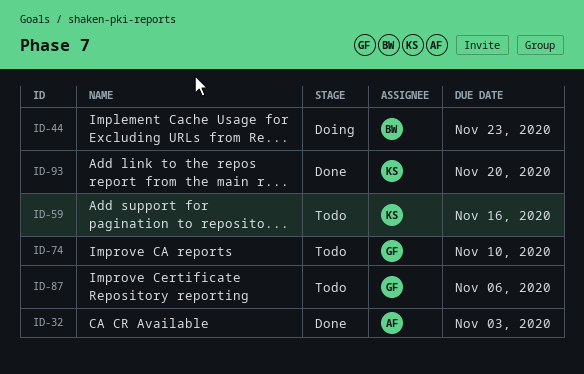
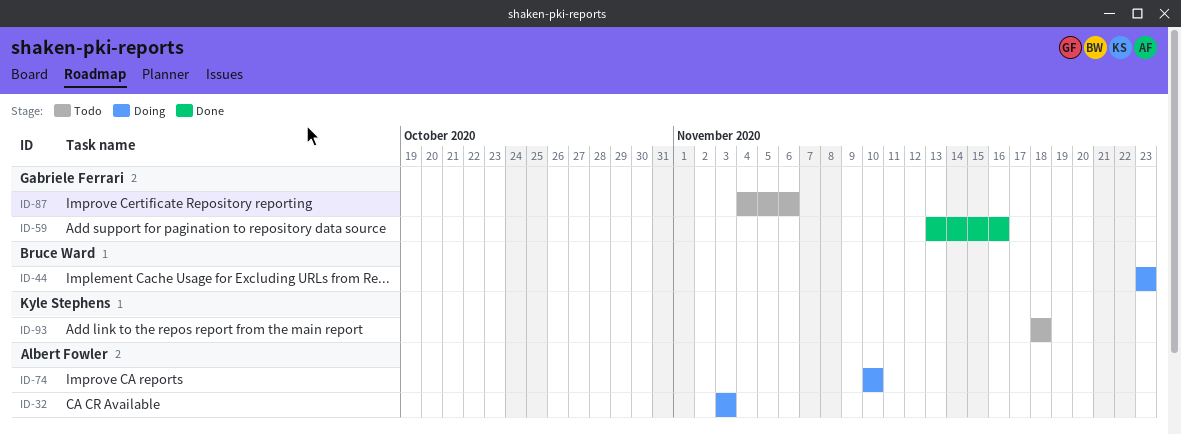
ID-32, status: Done -> Doing
ID-59, status: Todo -> Done
ID-59, owner: Kyle Stephens -> Gabriele Ferrari
ID-74, status: Todo -> Doing
ID-74, owner: Gabriele Ferrari -> Albert Fowler
ID-93, status: Done -> Todo
ID-93, due: Nov 20 -> Nov 18

